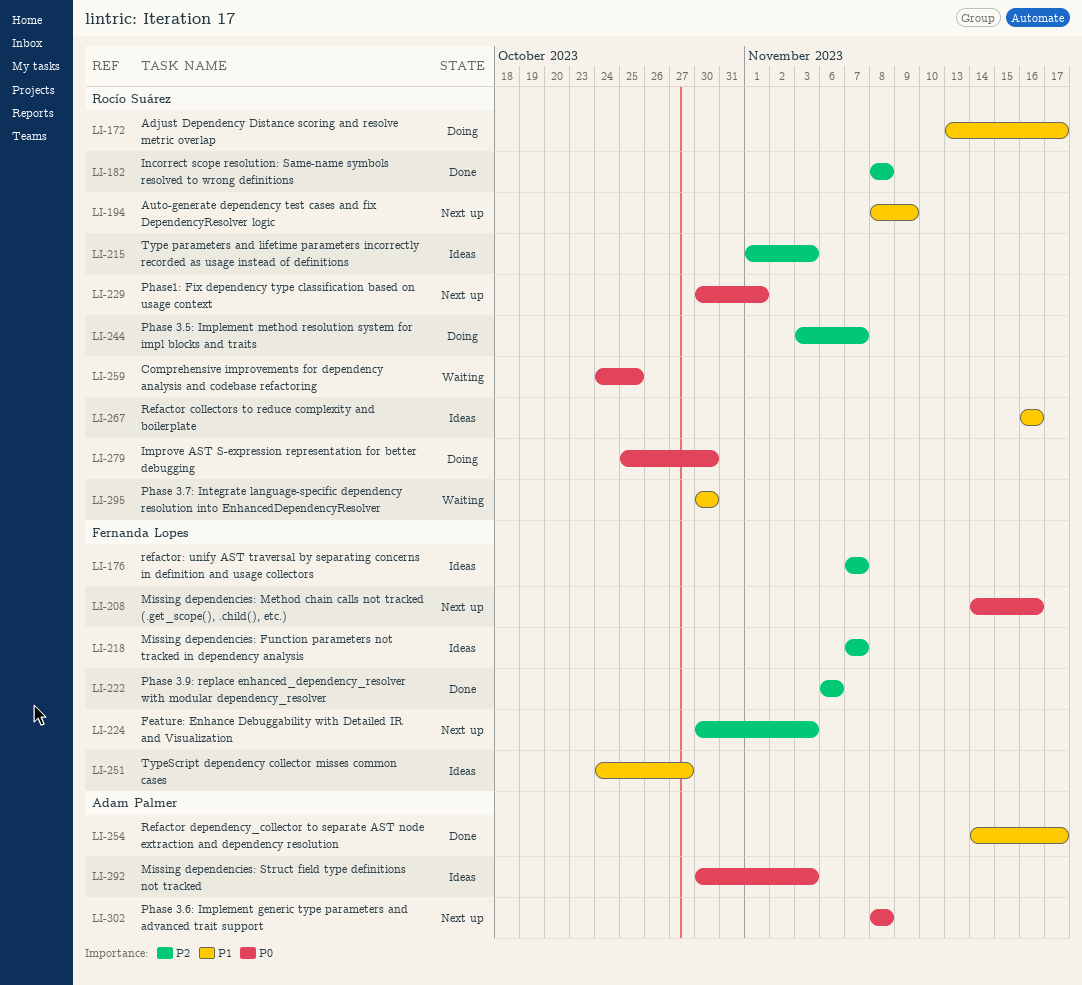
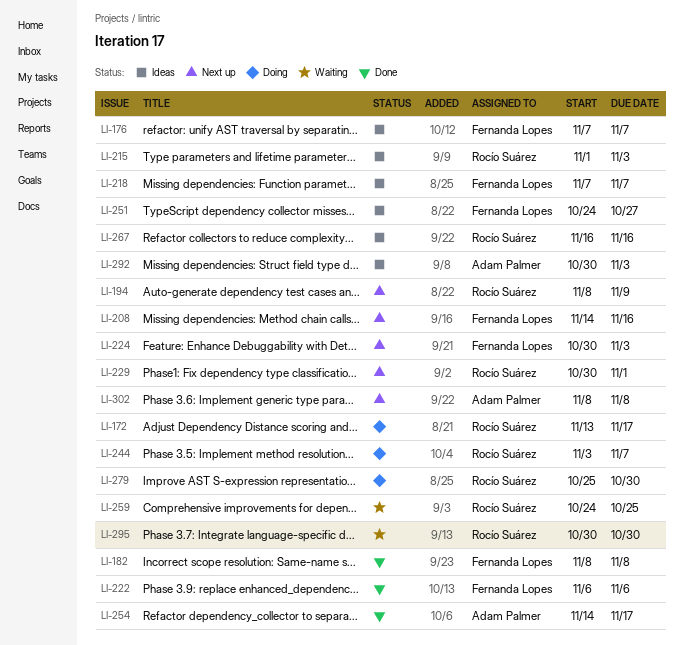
LI-182, owner: Rocío Suárez -> Fernanda Lopes

